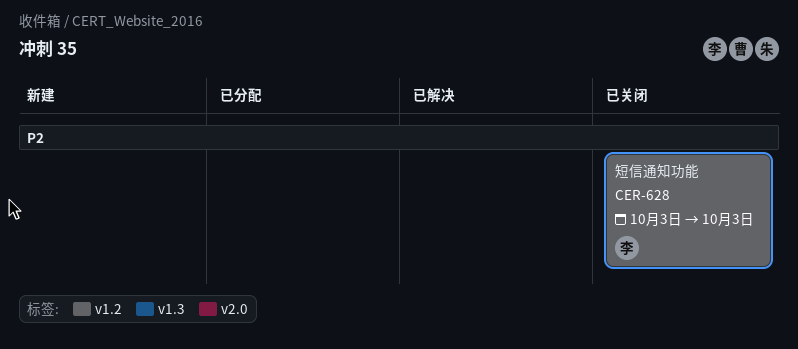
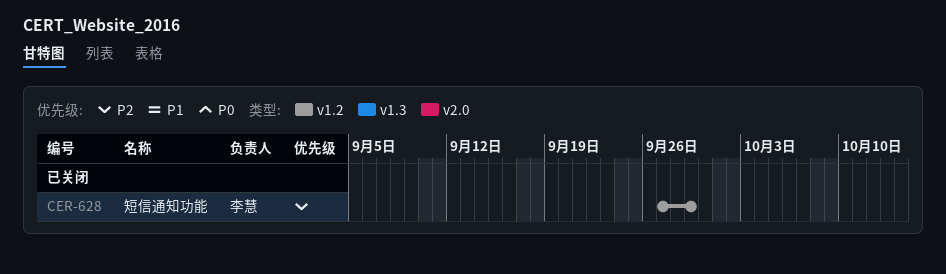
CER-628, start: Oct 3 -> Sep 27
CER-628, due: Oct 3 -> Sep 29

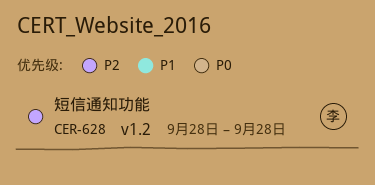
CER-628, start: Sep 27 -> Sep 28
CER-628, due: Sep 29 -> Sep 28

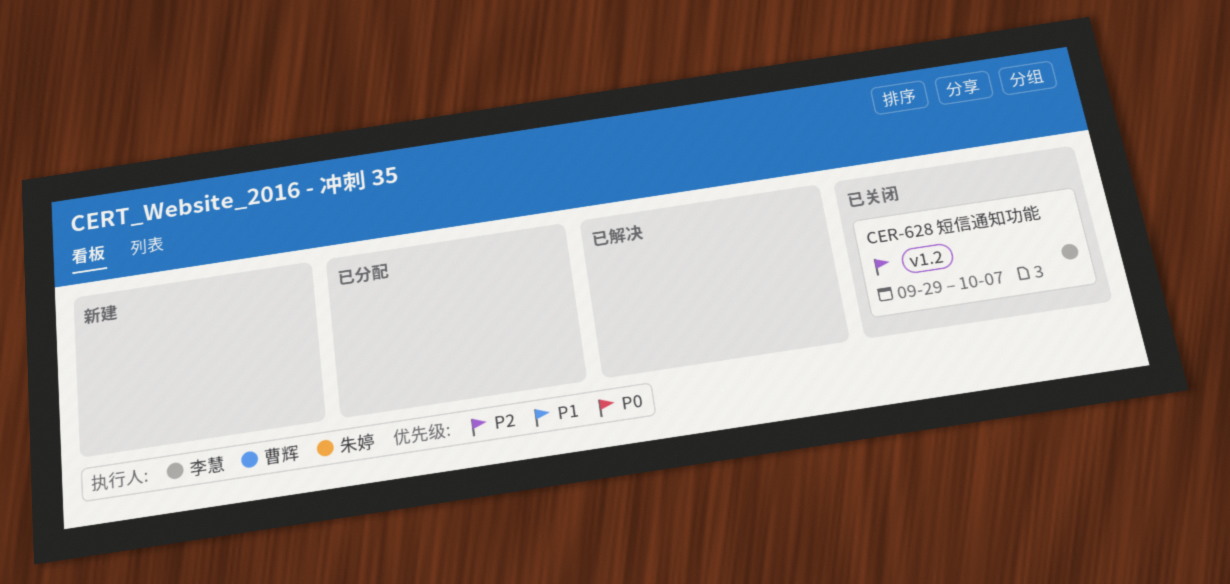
CER-628, start: Sep 28 -> Sep 29
CER-628, due: Sep 28 -> Oct 7

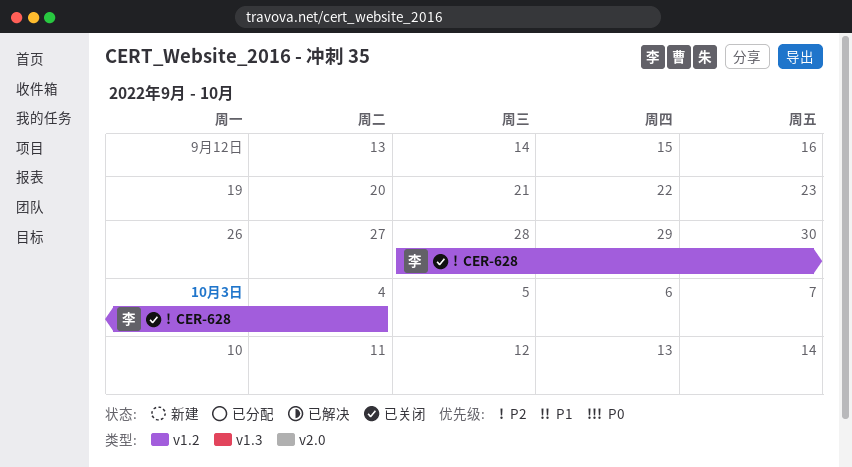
CER-628, start: Sep 29 -> Sep 28
CER-628, due: Oct 7 -> Oct 4

